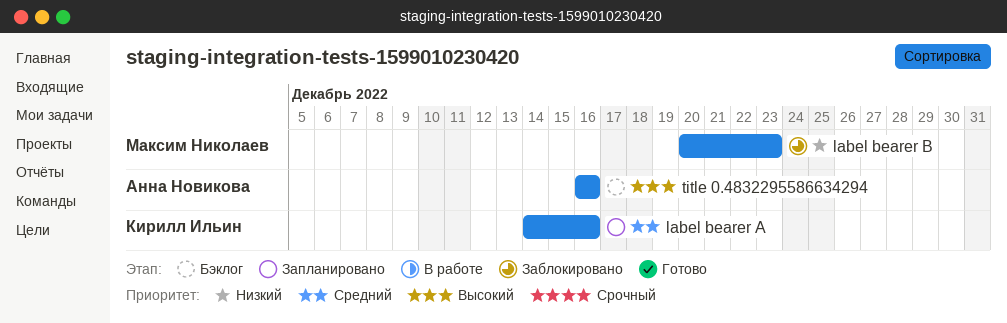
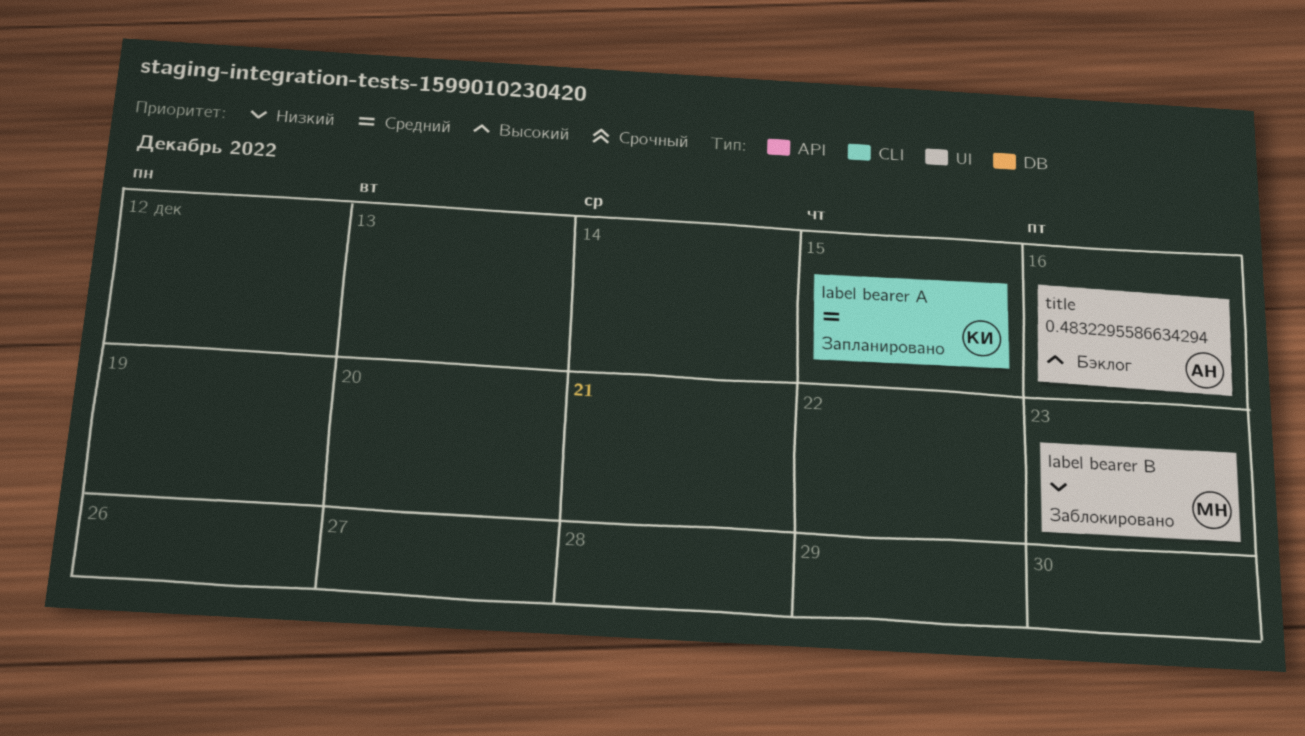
label bearer A, due: Dec 16 -> Dec 15

